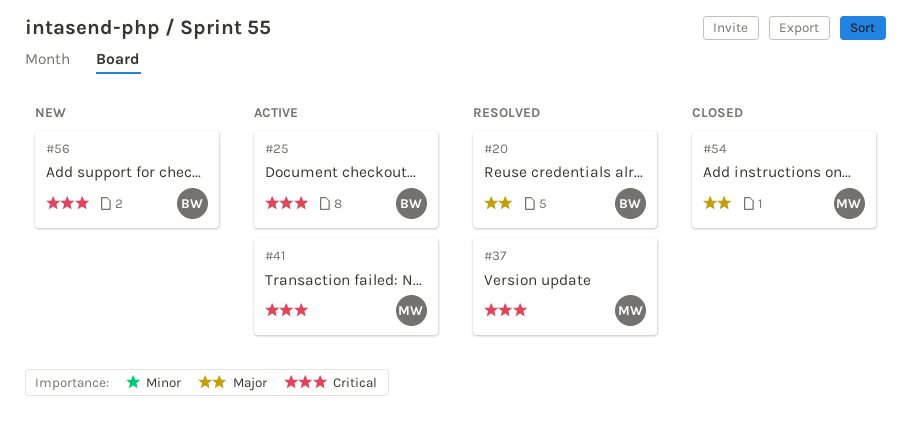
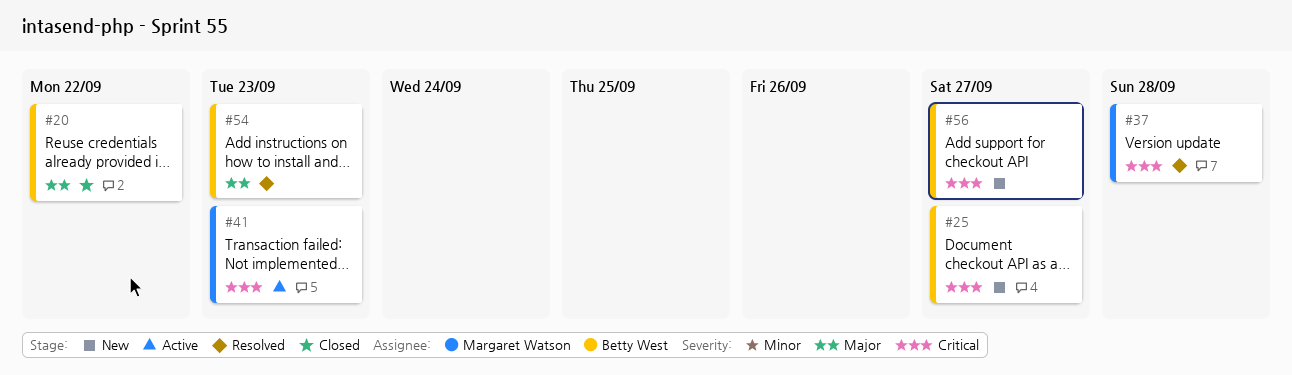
#20, status: Resolved -> Closed
#25, status: Active -> New
#54, status: Closed -> Resolved
#54, owner: Margaret Watson -> Betty West

